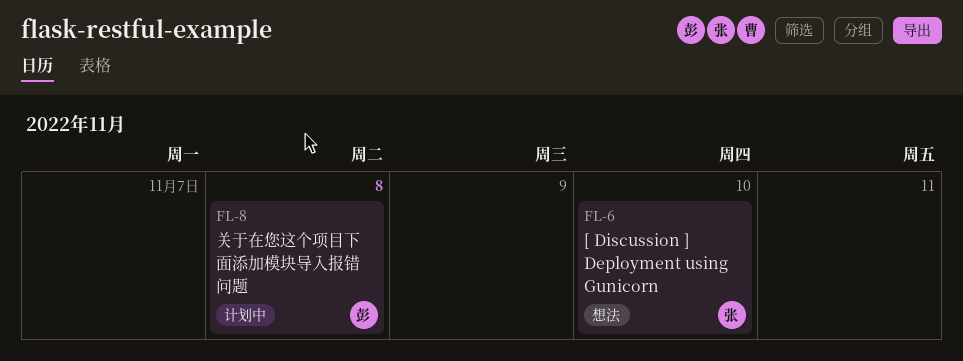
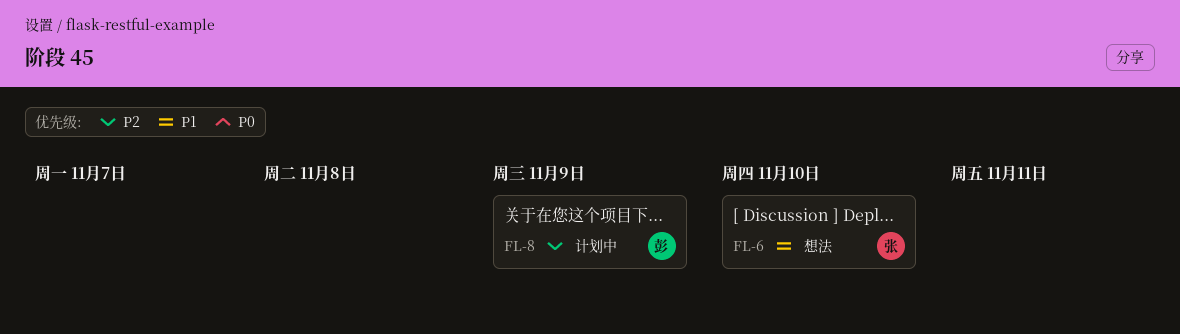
FL-8, due: Nov 8 -> Nov 9

